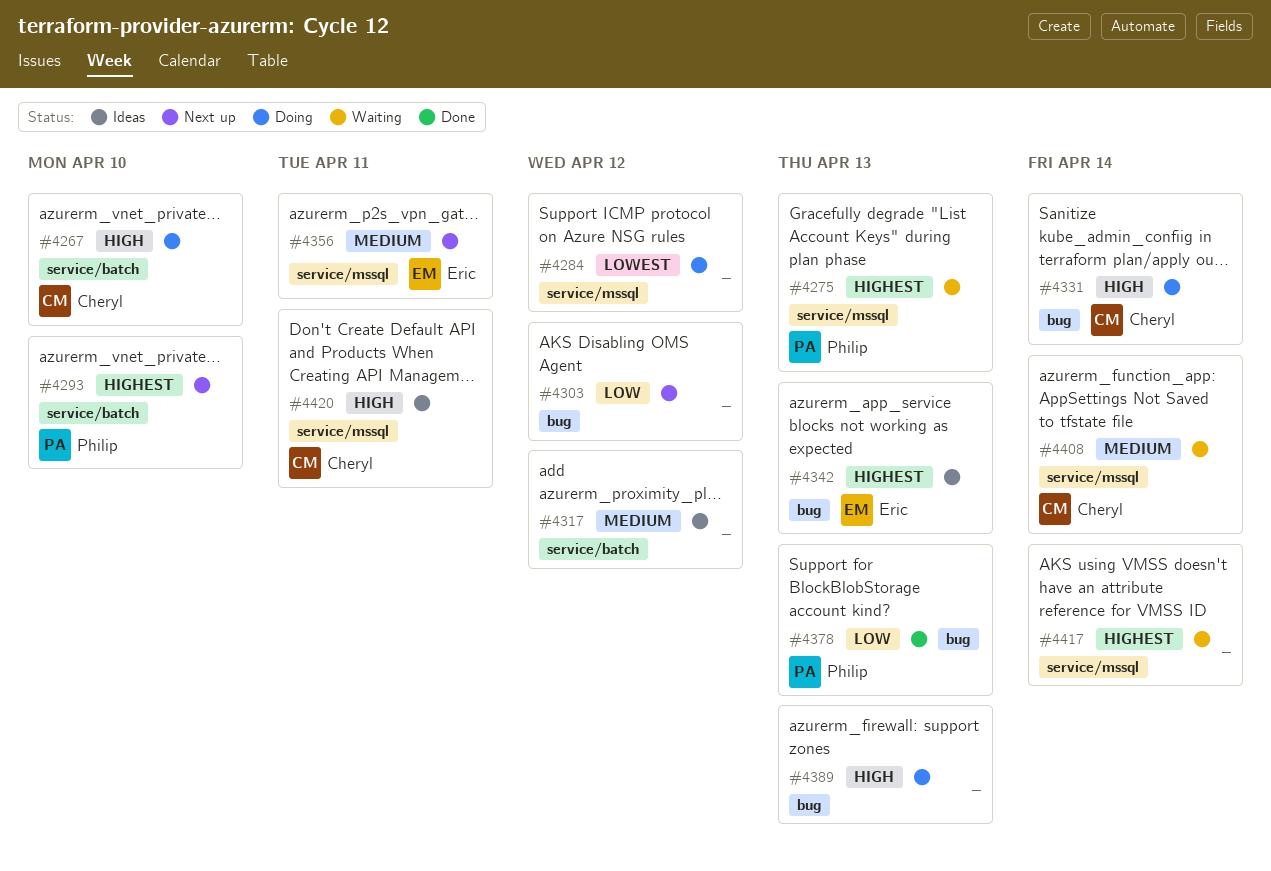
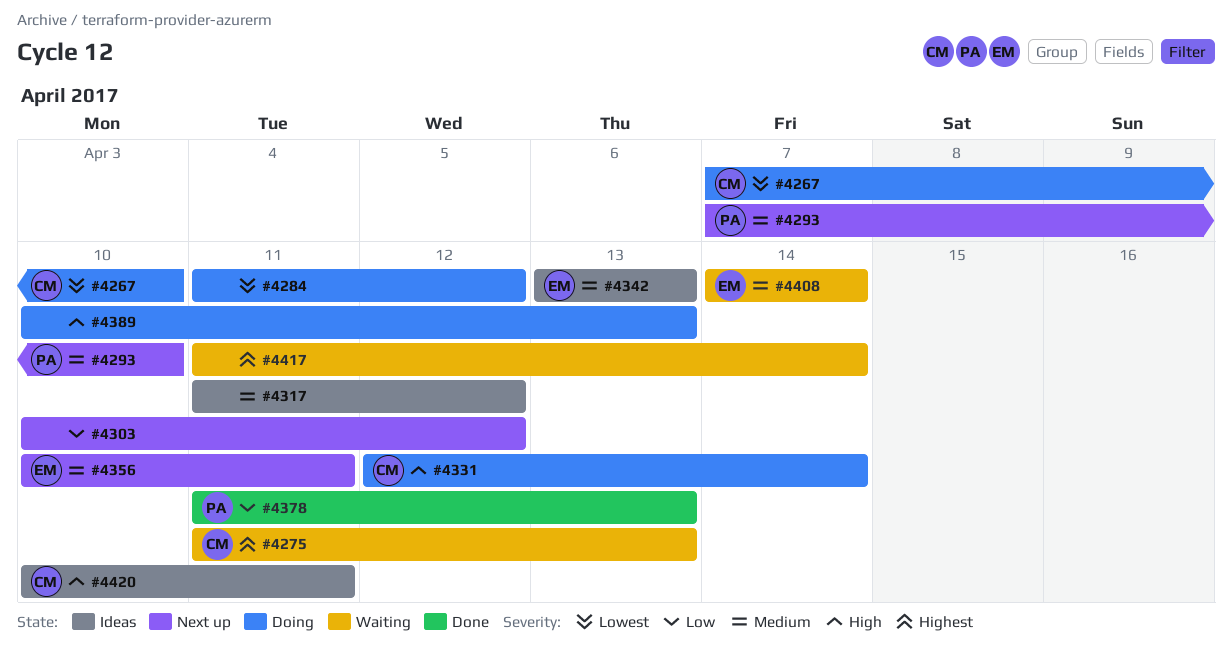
#4267, priority: High -> Lowest
#4275, owner: Philip -> Cheryl
#4293, priority: Highest -> Medium
#4342, priority: Highest -> Medium
#4408, owner: Cheryl -> Eric

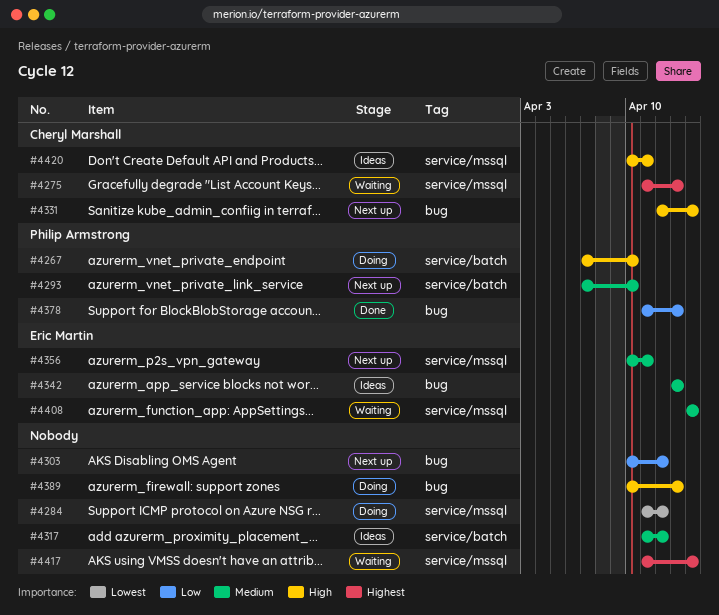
#4267, owner: Cheryl Marshall -> Philip Armstrong
#4267, priority: Lowest -> High
#4331, status: Doing -> Next up

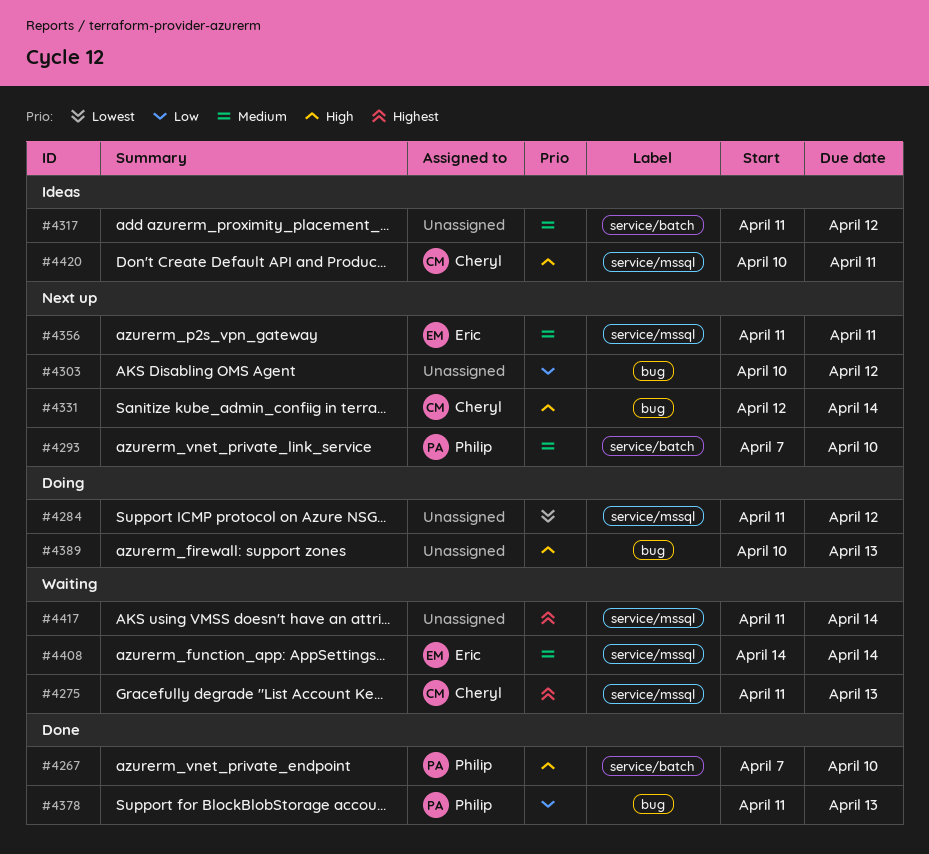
#4267, status: Doing -> Done
#4342: present -> none
#4356, start: Apr 10 -> Apr 11

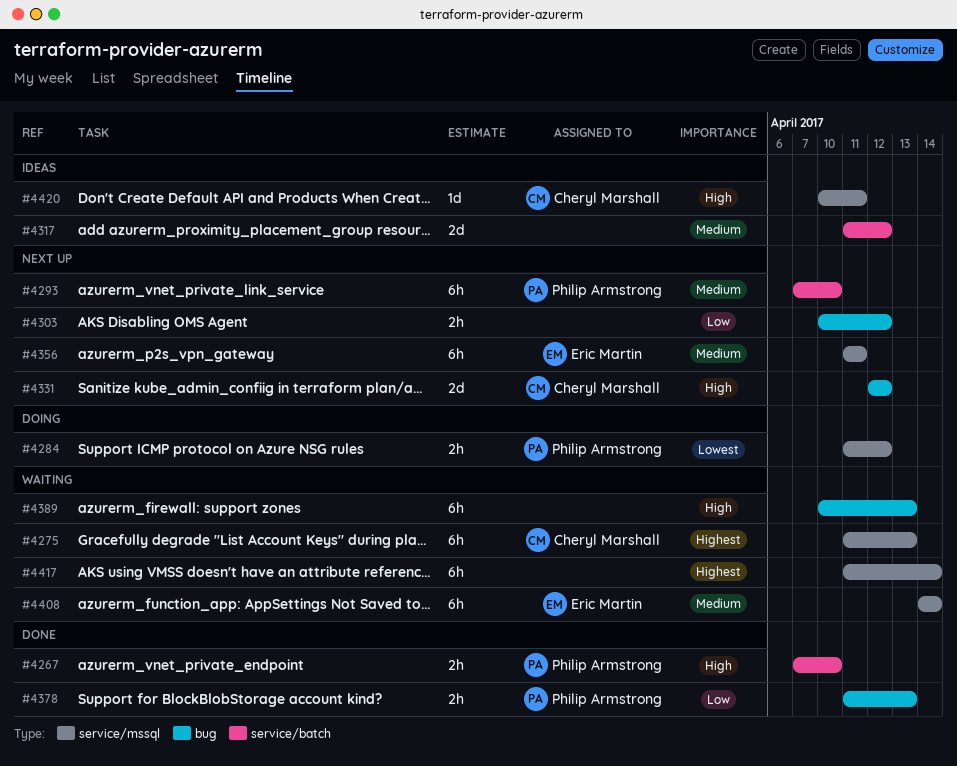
#4284, owner: none -> Philip Armstrong
#4331, due: Apr 14 -> Apr 12
#4389, status: Doing -> Waiting

